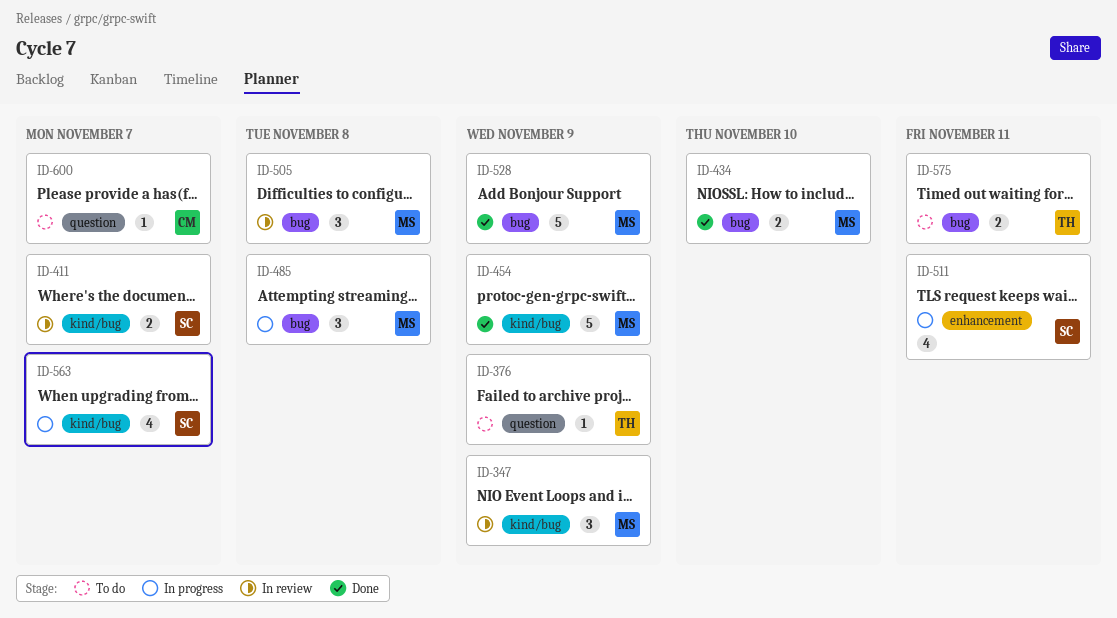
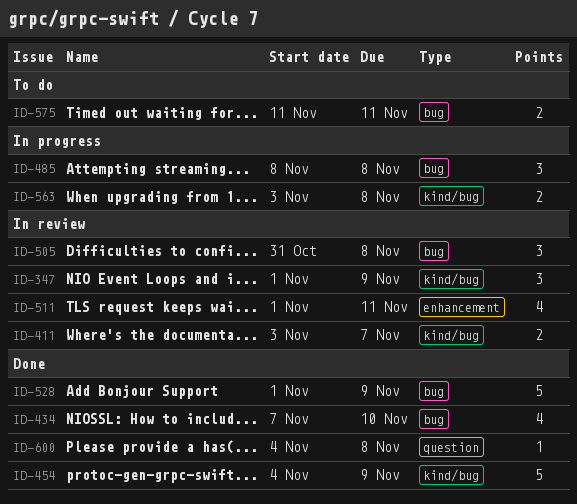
ID-376: present -> none
ID-434, estimate: 2 -> 4
ID-511, status: In progress -> In review
ID-563, estimate: 4 -> 2
ID-563, due: Nov 7 -> Nov 8
ID-600, status: To do -> Done
ID-600, due: Nov 7 -> Nov 8

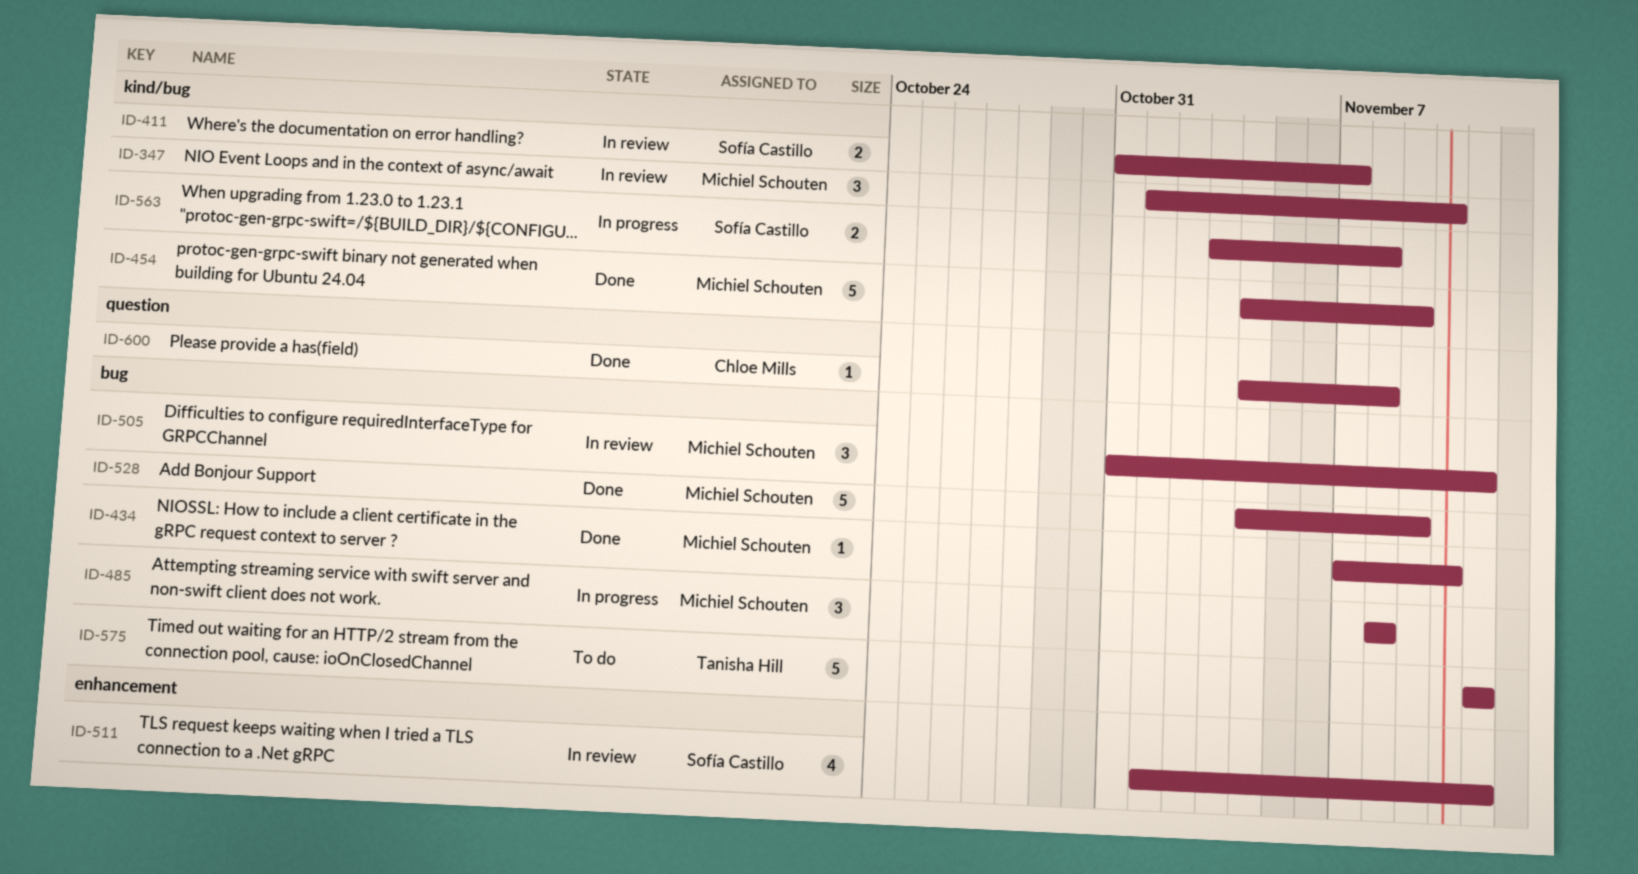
ID-347, due: Nov 9 -> Nov 10
ID-411, start: Nov 3 -> Oct 31
ID-434, estimate: 4 -> 1
ID-505, due: Nov 8 -> Nov 11
ID-528, start: Nov 1 -> Nov 4
ID-575, estimate: 2 -> 5

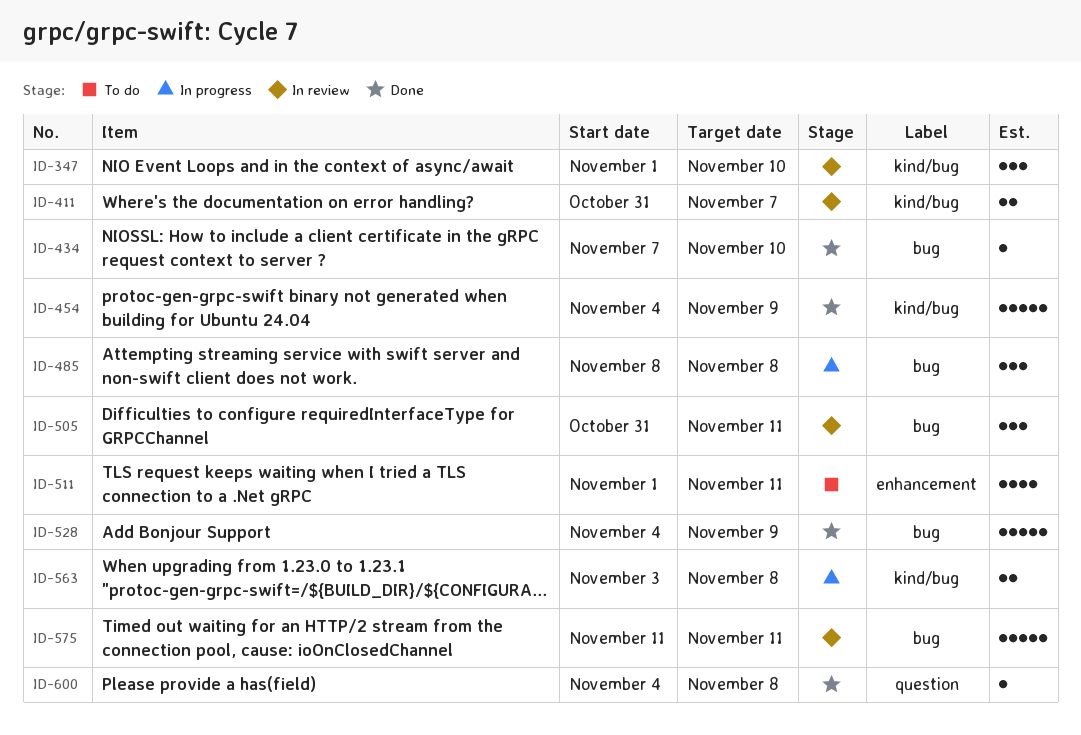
ID-511, status: In review -> To do
ID-575, status: To do -> In review

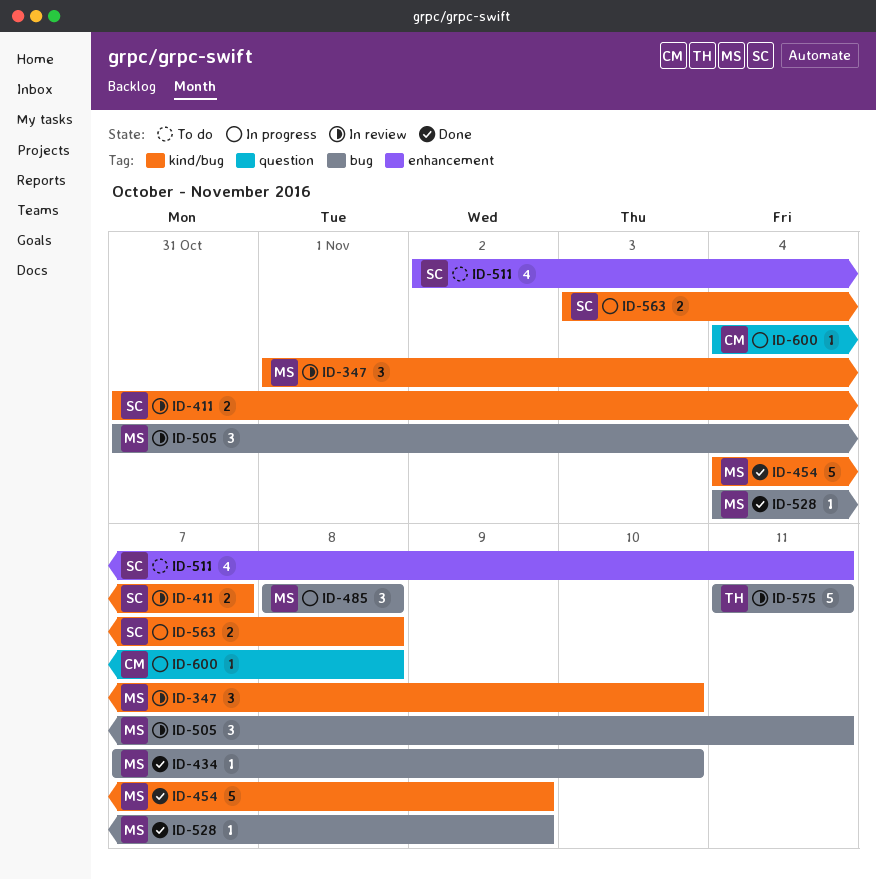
ID-511, start: Nov 1 -> Nov 2
ID-528, estimate: 5 -> 1
ID-600, status: Done -> In progress

